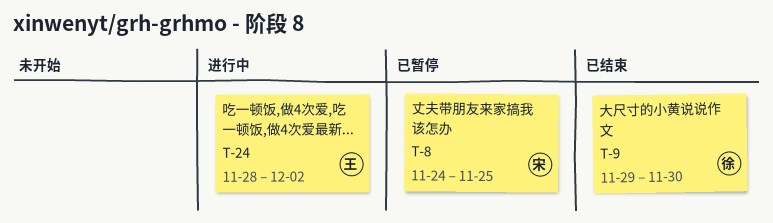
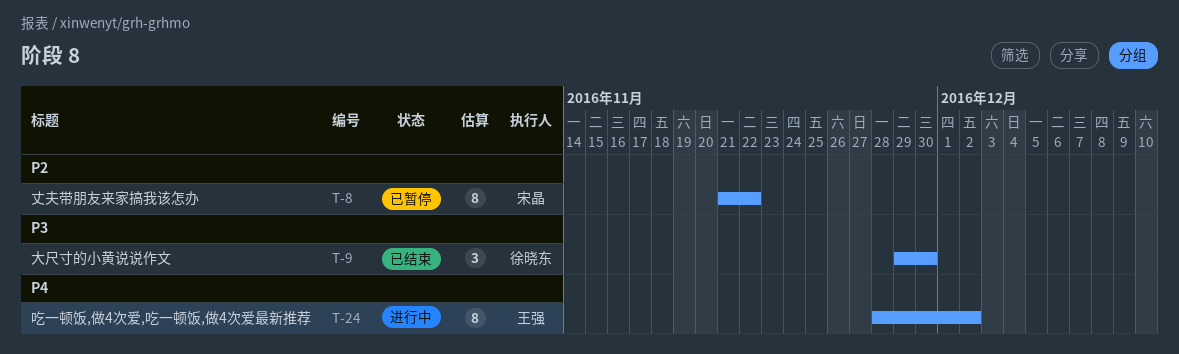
T-8, start: Nov 24 -> Nov 21
T-8, due: Nov 25 -> Nov 22

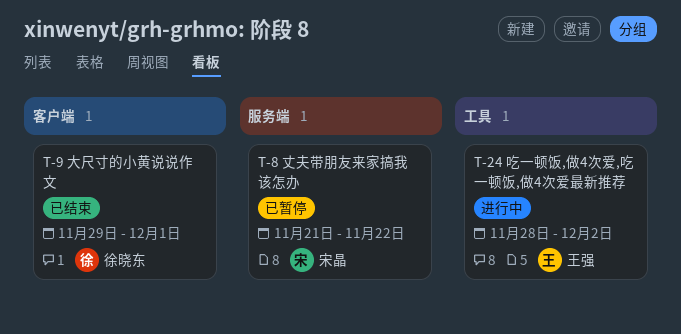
T-9, due: Nov 30 -> Dec 1

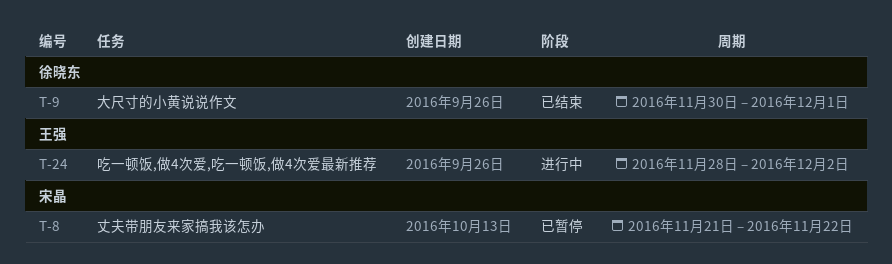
T-9, start: Nov 29 -> Nov 30

